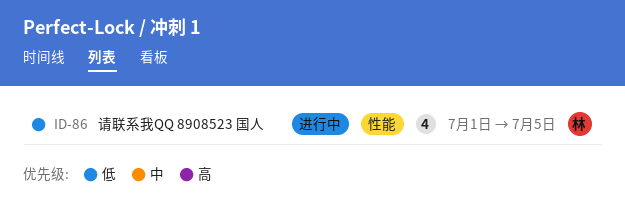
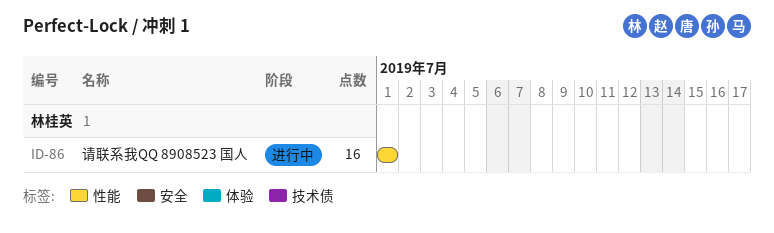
ID-86, estimate: 4 -> 16
ID-86, due: Jul 5 -> Jul 1

